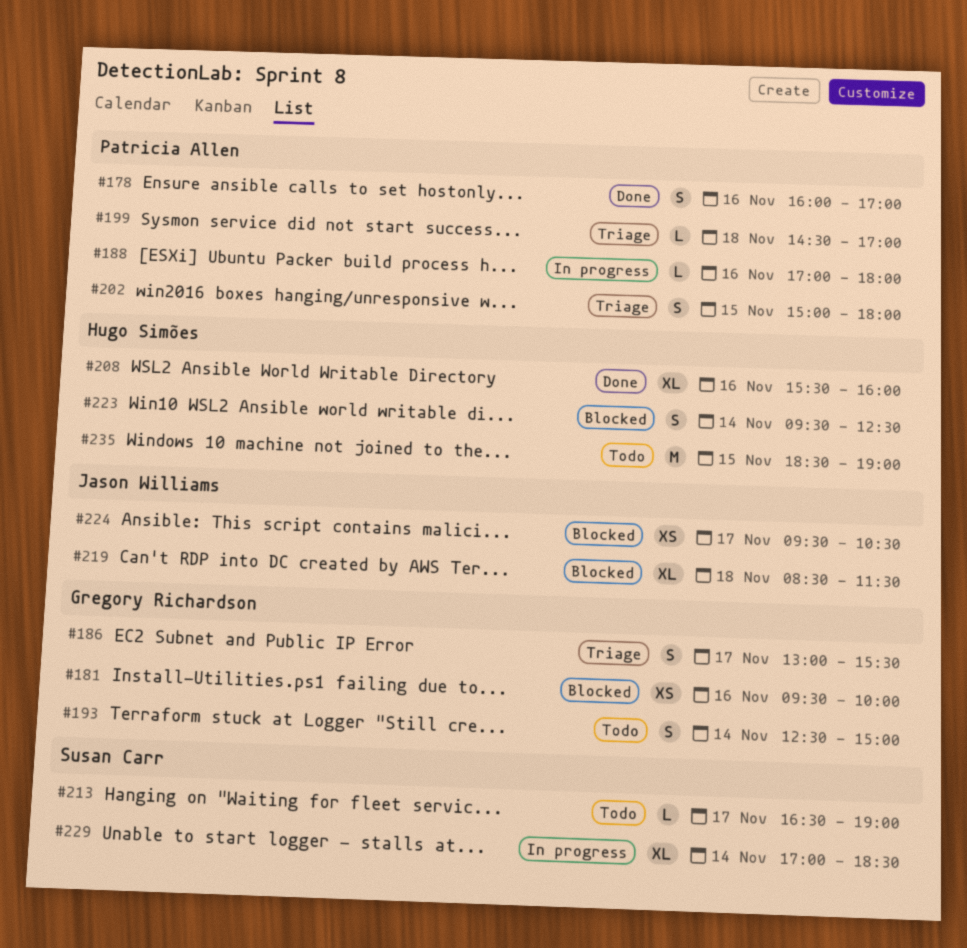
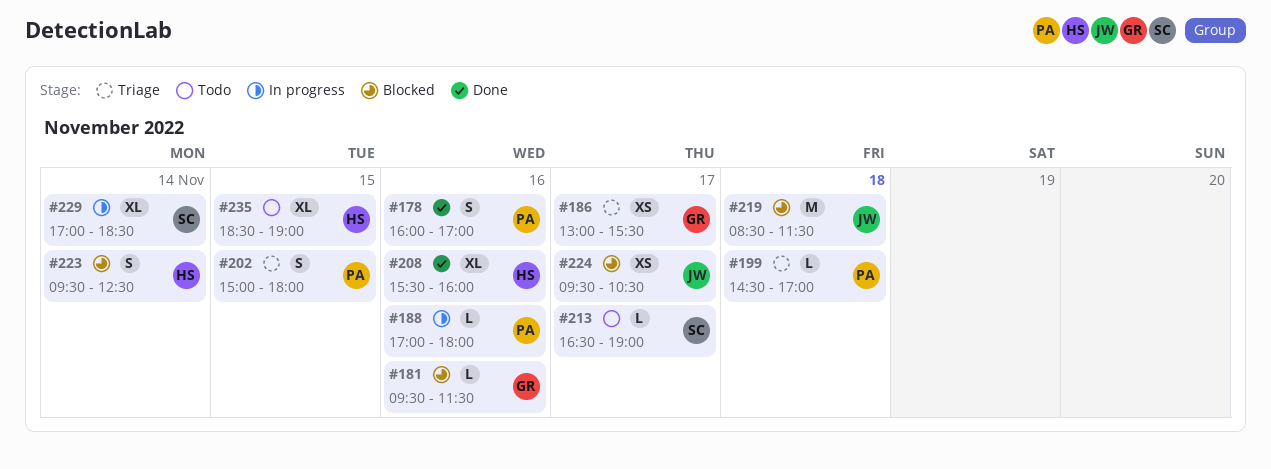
#181, estimate: XS -> L
#181, ends: 10:00 -> 11:30
#186, estimate: S -> XS
#193: present -> none
#219, estimate: XL -> M
#235, estimate: M -> XL

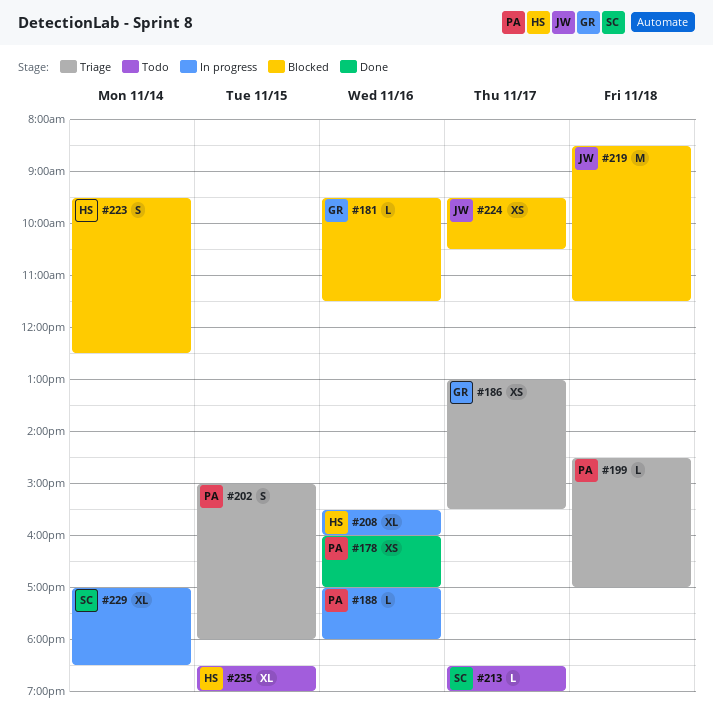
#178, estimate: S -> XS
#208, status: Done -> In progress
#213, begins: 16:30 -> 18:30

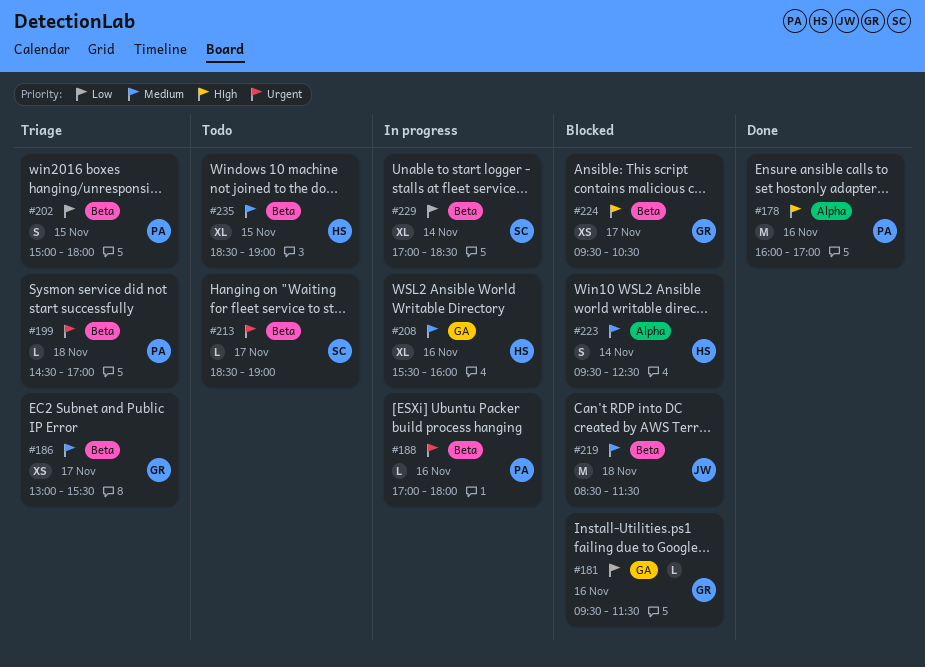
#178, estimate: XS -> M
#224, owner: JW -> GR

